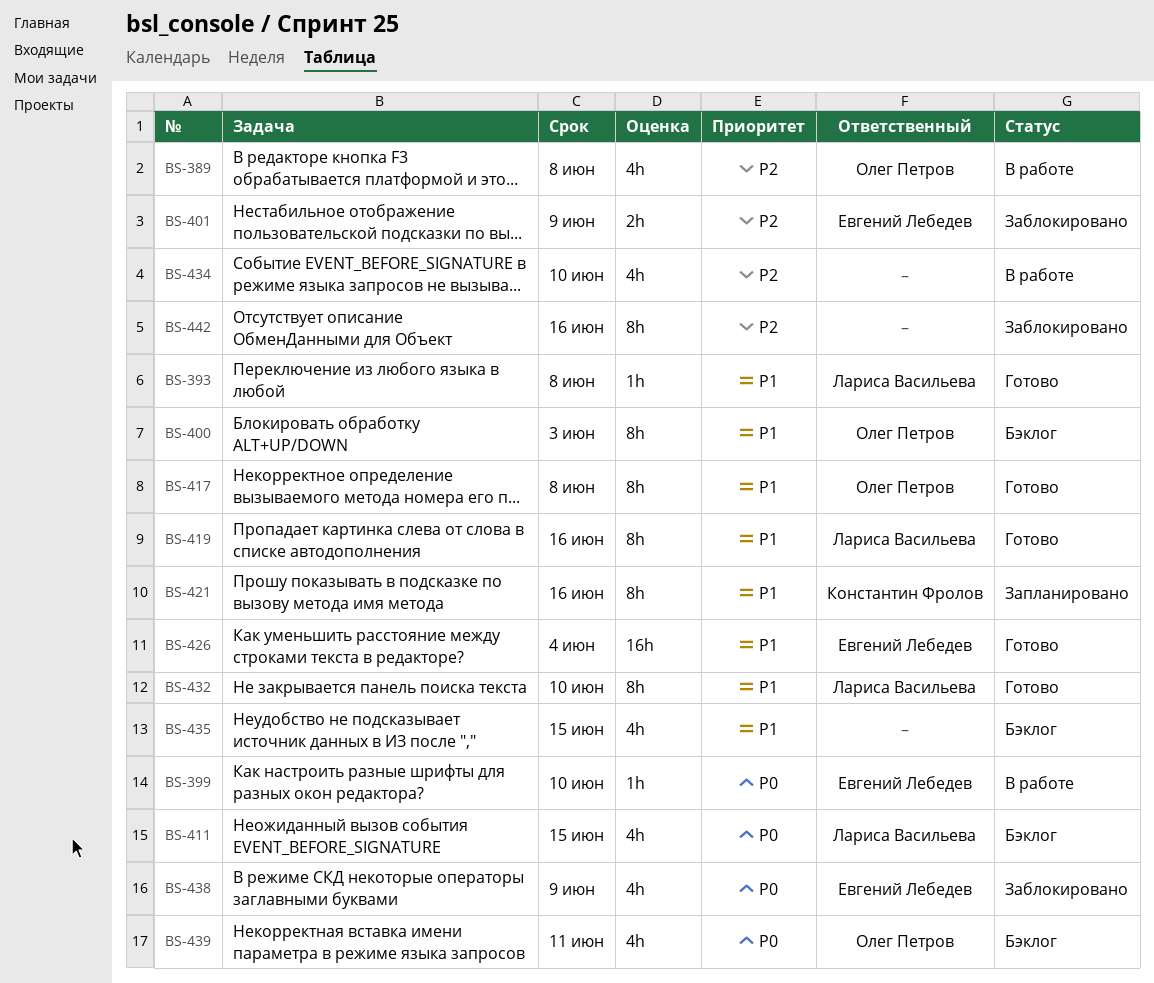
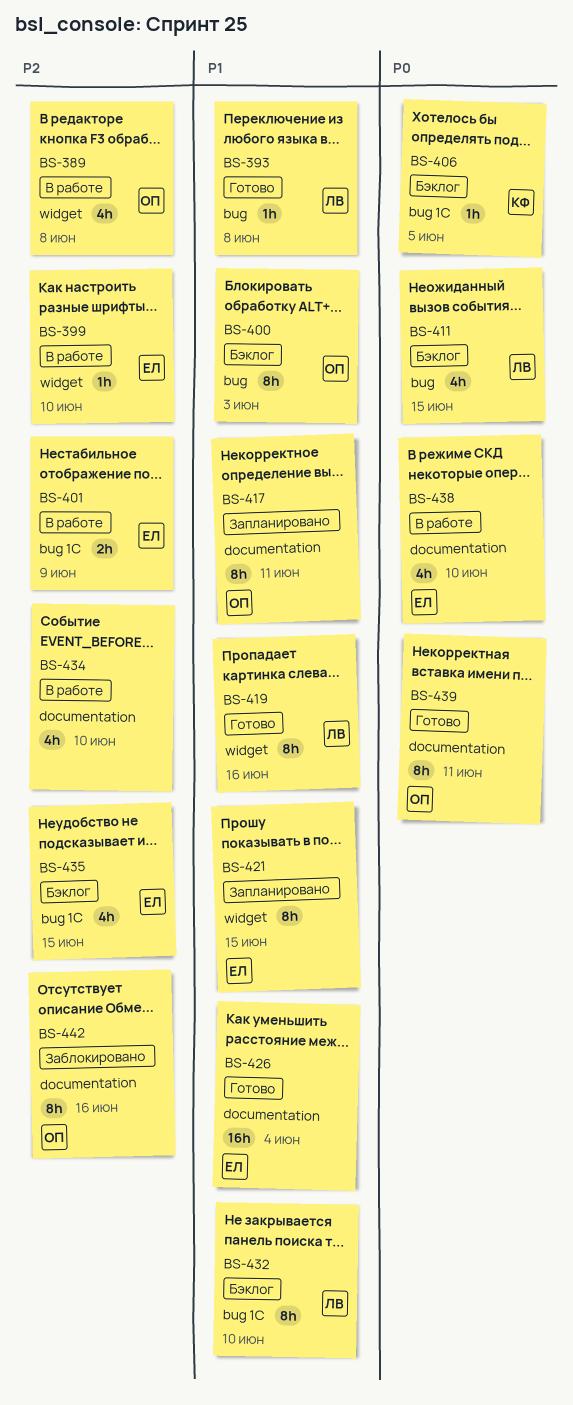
BS-399, priority: P0 -> P2
BS-401, status: Заблокировано -> В работе
BS-406: none -> present
BS-417, status: Готово -> Запланировано
BS-417, due: Jun 8 -> Jun 11
BS-421, owner: Константин Фролов -> Евгений Лебедев
BS-421, due: Jun 16 -> Jun 15
BS-432, status: Готово -> Бэклог
BS-435, owner: none -> Евгений Лебедев
BS-435, priority: P1 -> P2
BS-438, status: Заблокировано -> В работе
BS-438, due: Jun 9 -> Jun 10
BS-439, status: Бэклог -> Готово
BS-439, estimate: 4h -> 8h
BS-442, owner: none -> Олег Петров

